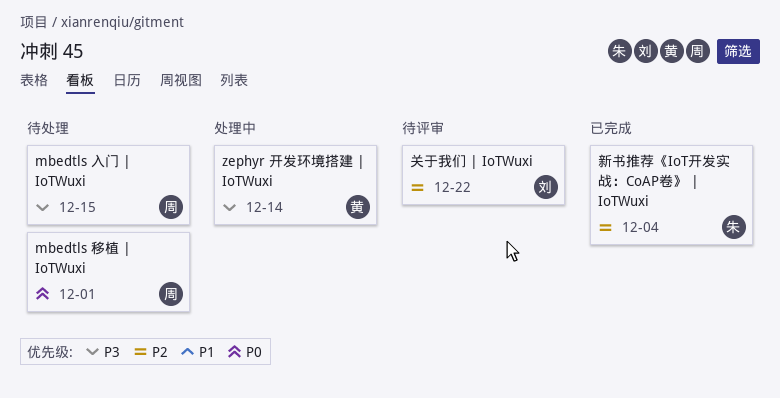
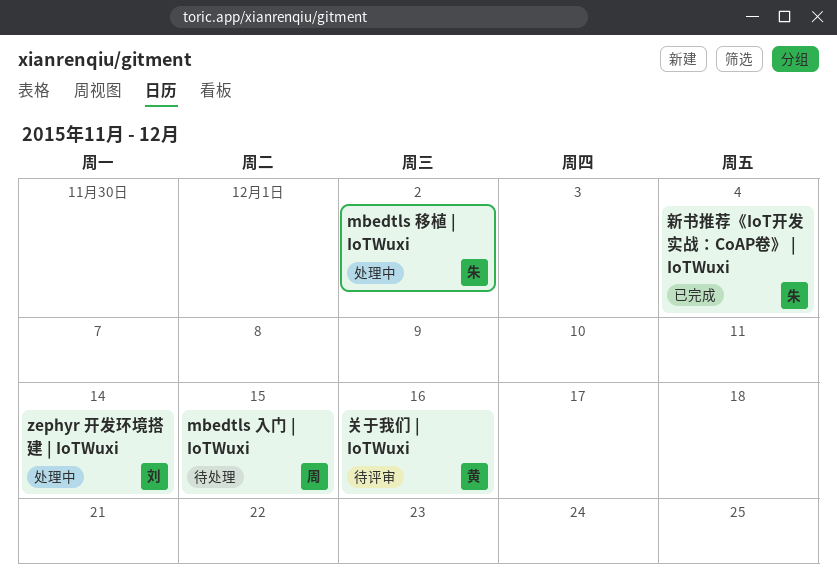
mbedtls 移植 | IoTWuxi, status: 待处理 -> 处理中
mbedtls 移植 | IoTWuxi, owner: 周 -> 朱
mbedtls 移植 | IoTWuxi, due: Dec 1 -> Dec 2
zephyr 开发环境搭建 | IoTWuxi, owner: 黄 -> 刘
关于我们 | IoTWuxi, owner: 刘 -> 黄
关于我们 | IoTWuxi, due: Dec 22 -> Dec 16

